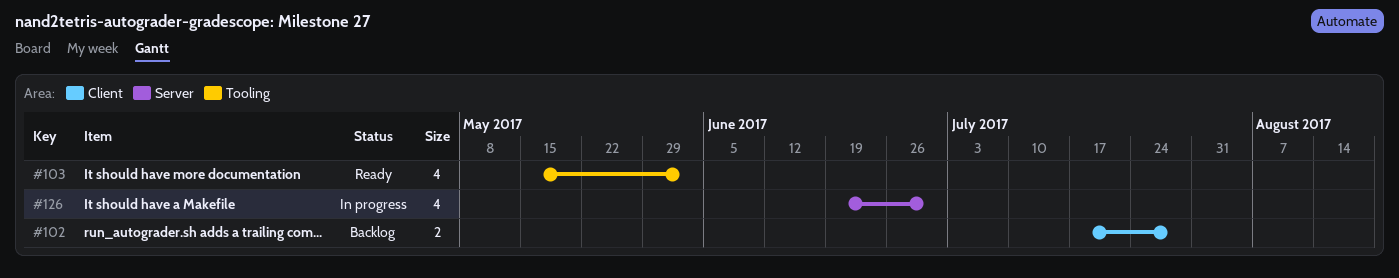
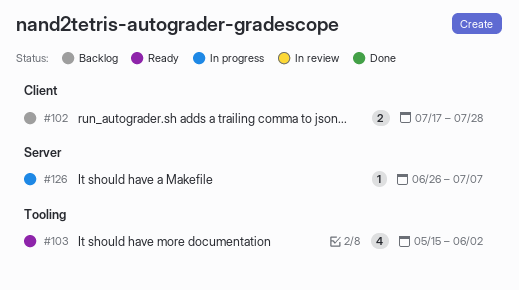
#126, estimate: 4 -> 1
#126, start: Jun 19 -> Jun 26
#126, due: Jun 30 -> Jul 7

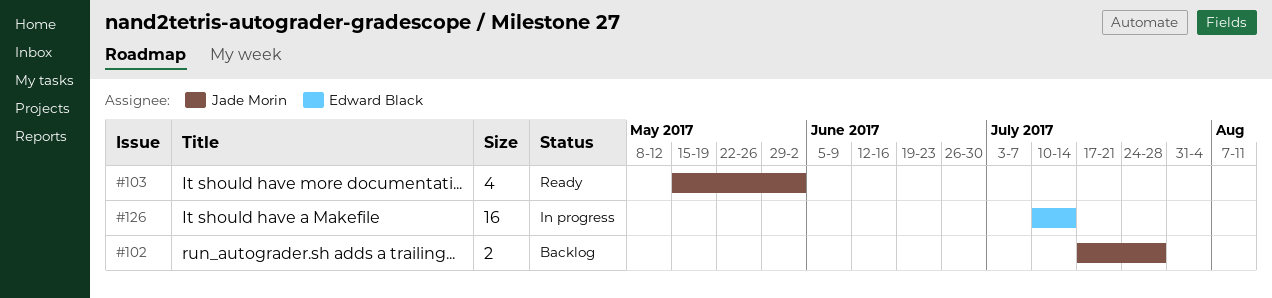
#126, estimate: 1 -> 16
#126, start: Jun 26 -> Jul 10
#126, due: Jul 7 -> Jul 14

